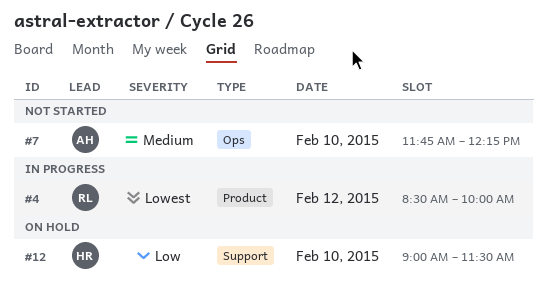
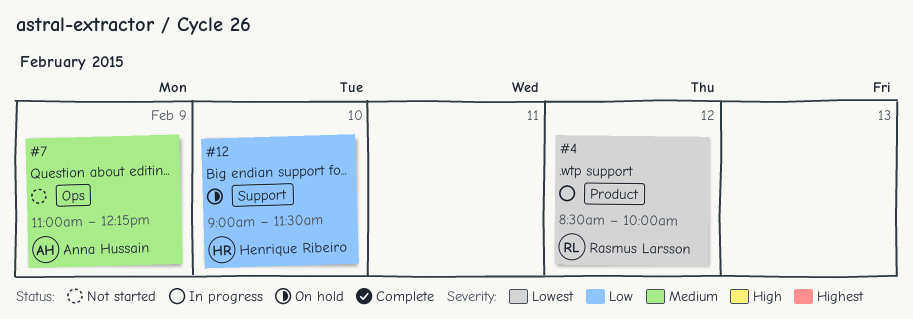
#7, day: Feb 10 -> Feb 9
#7, begins: 11:45 -> 11:00

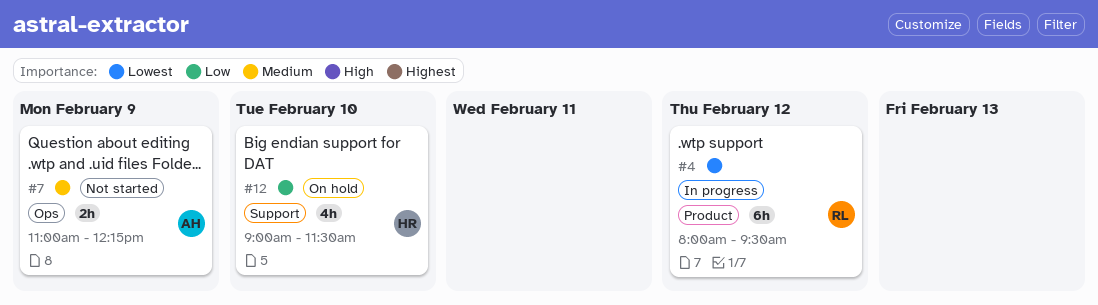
#4, begins: 08:30 -> 08:00
#4, ends: 10:00 -> 09:30

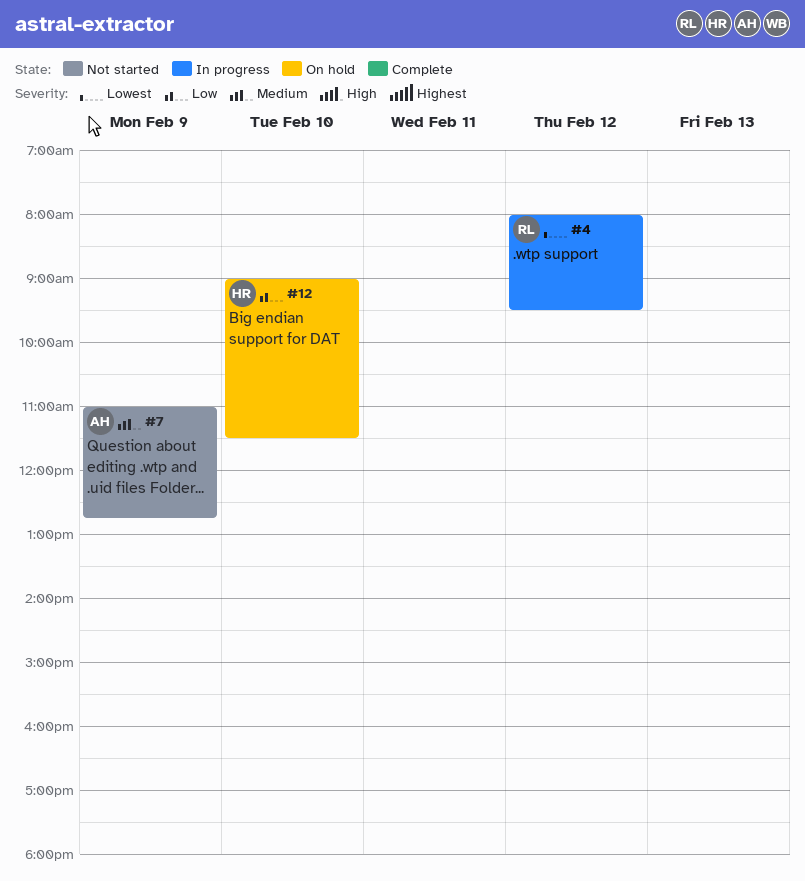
#7, ends: 12:15 -> 12:45

